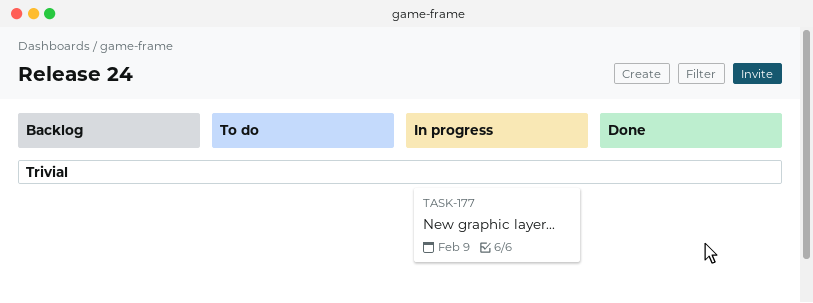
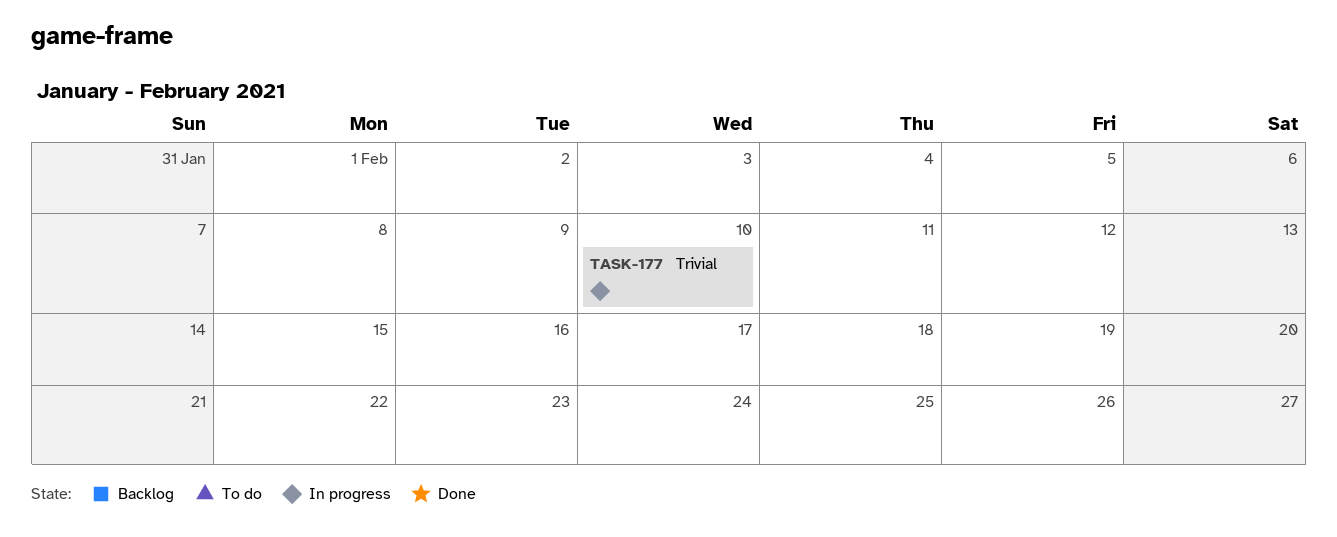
TASK-177, due: Feb 9 -> Feb 10

